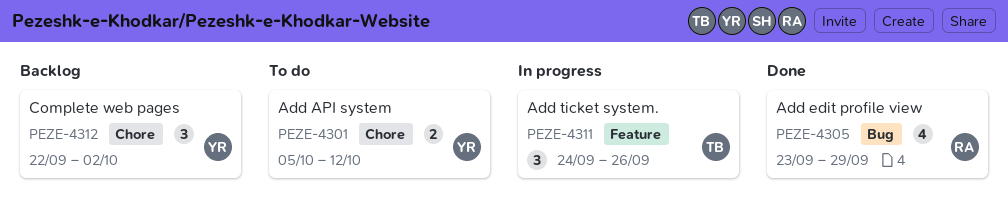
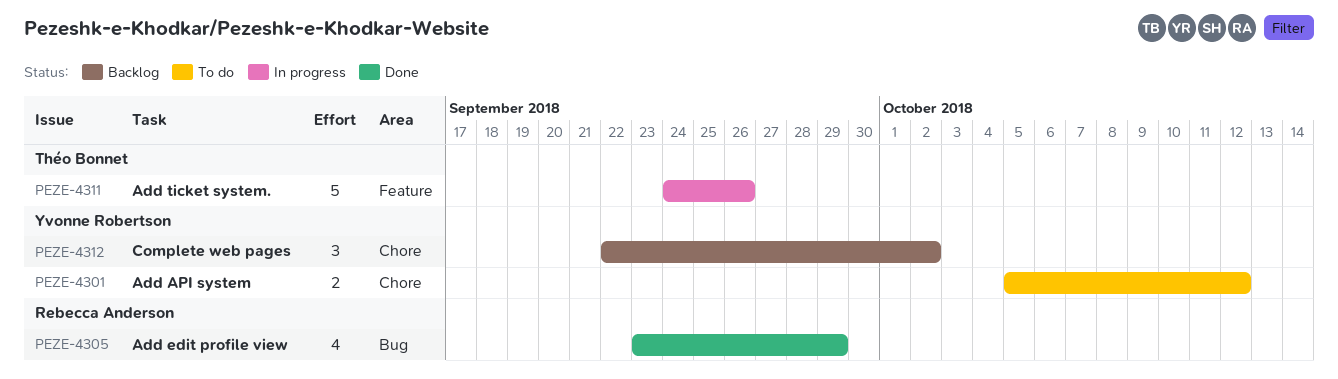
PEZE-4311, estimate: 3 -> 5

